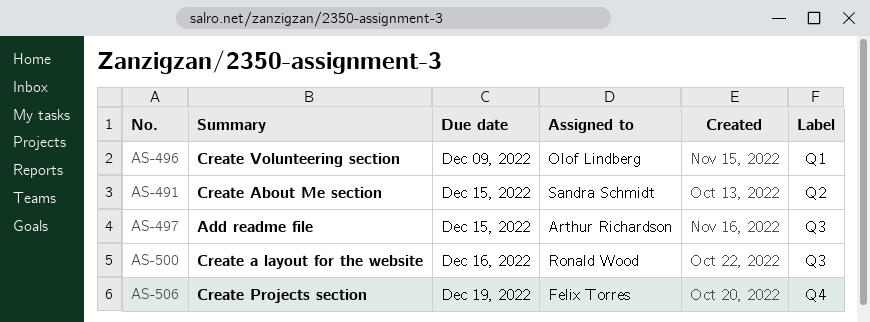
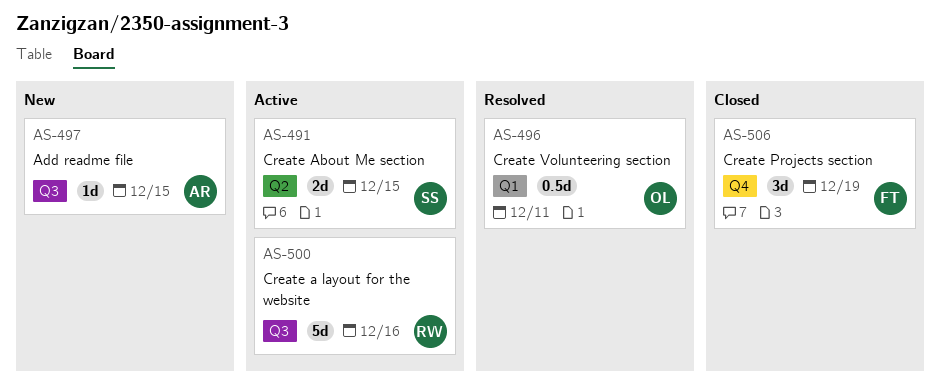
AS-496, due: Dec 9 -> Dec 11

